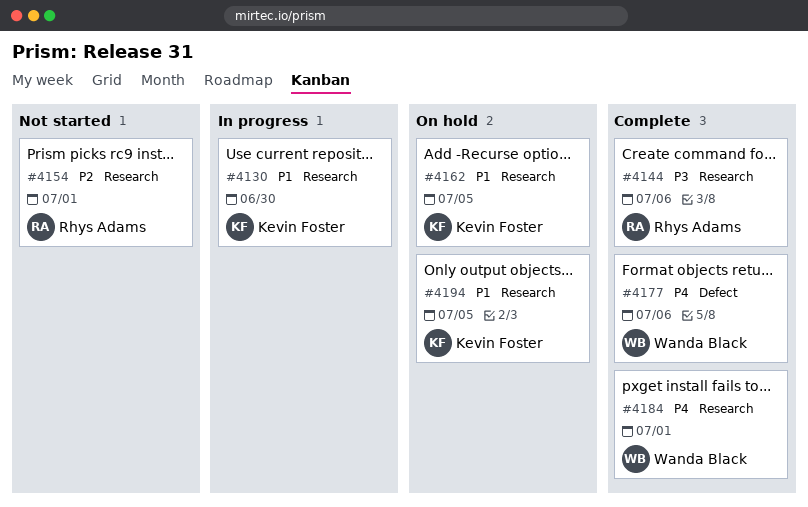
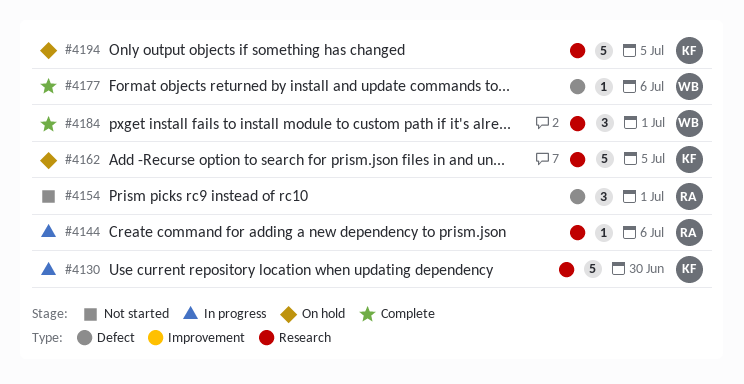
#4144, status: Complete -> In progress
#4154, label: Research -> Defect

